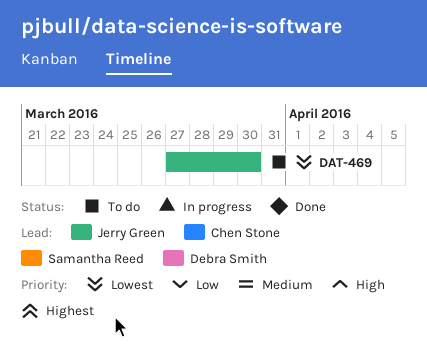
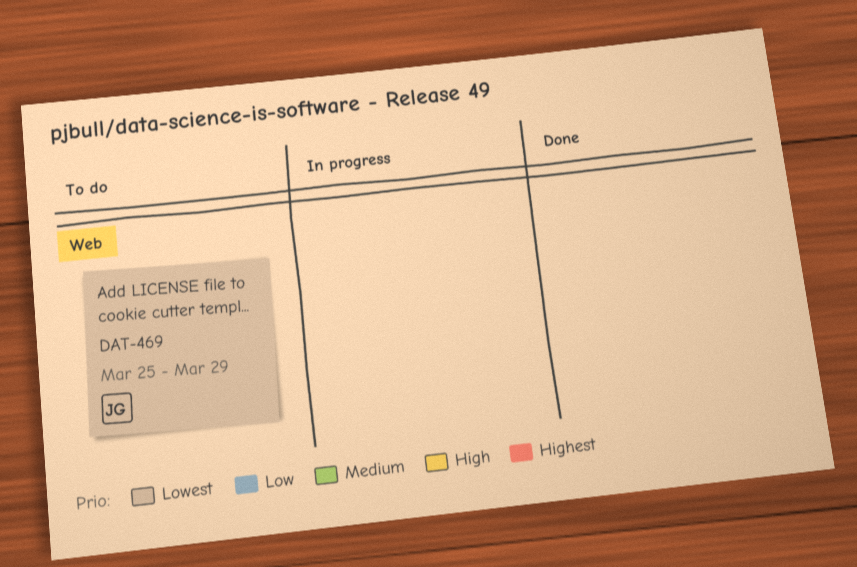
DAT-469, start: Mar 27 -> Mar 25
DAT-469, due: Mar 30 -> Mar 29

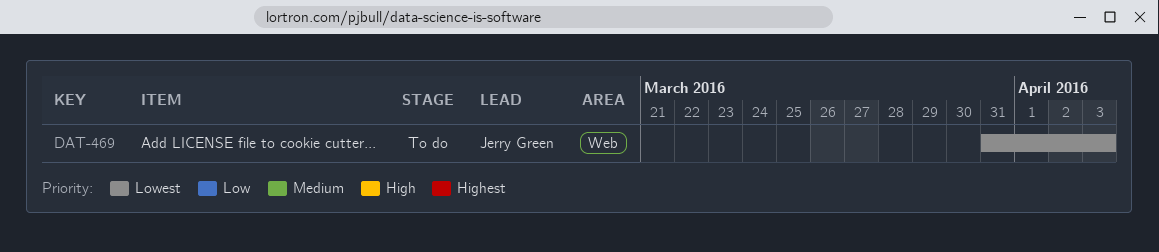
DAT-469, start: Mar 25 -> Mar 31
DAT-469, due: Mar 29 -> Apr 3

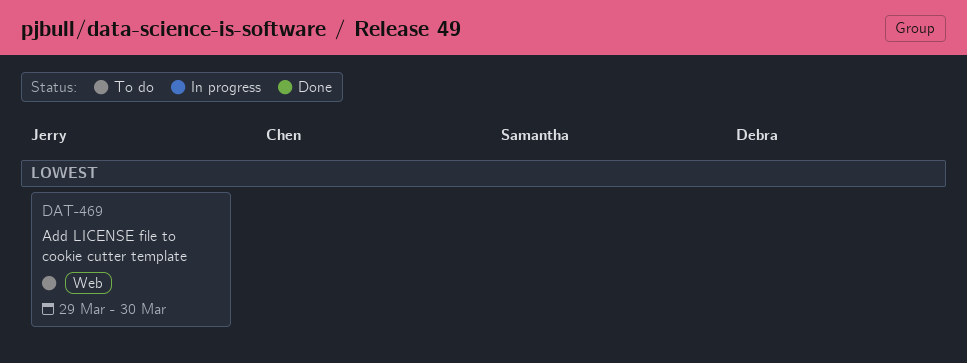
DAT-469, start: Mar 31 -> Mar 29
DAT-469, due: Apr 3 -> Mar 30

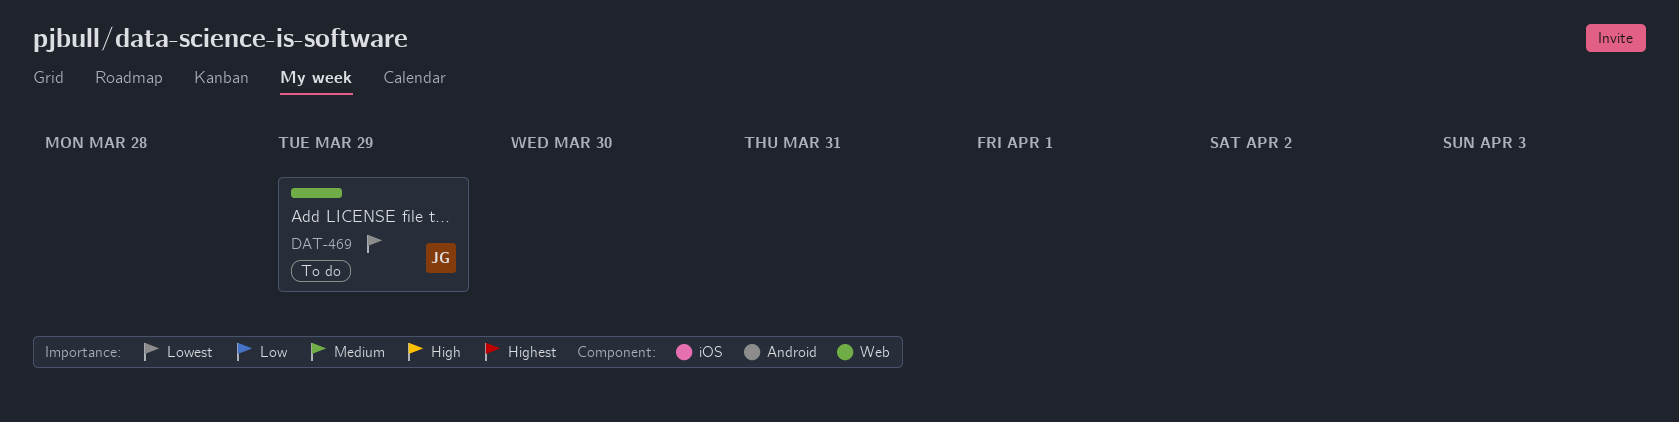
DAT-469, due: Mar 30 -> Mar 29

